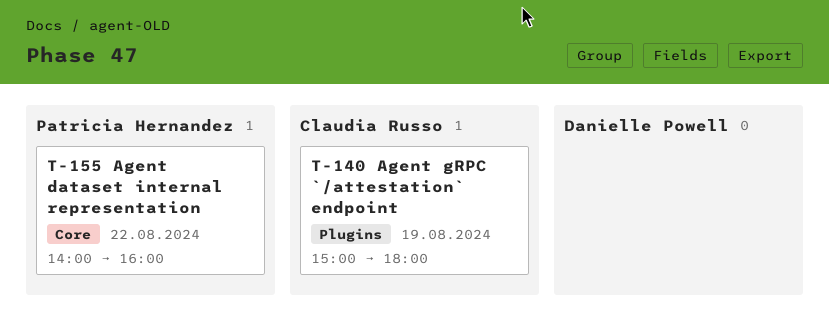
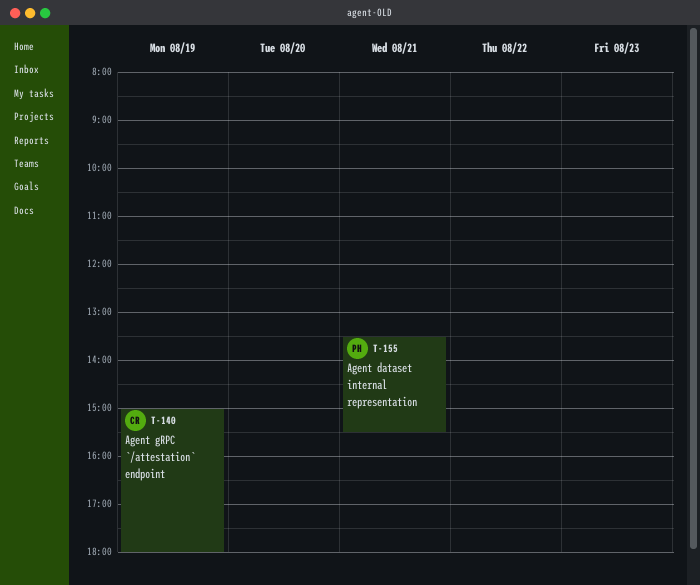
T-155, day: Aug 22 -> Aug 21
T-155, begins: 14:00 -> 13:30
T-155, ends: 16:00 -> 15:30

